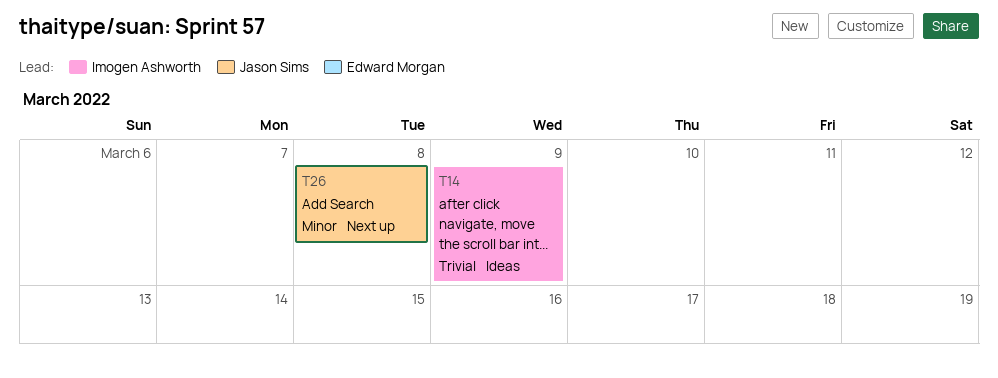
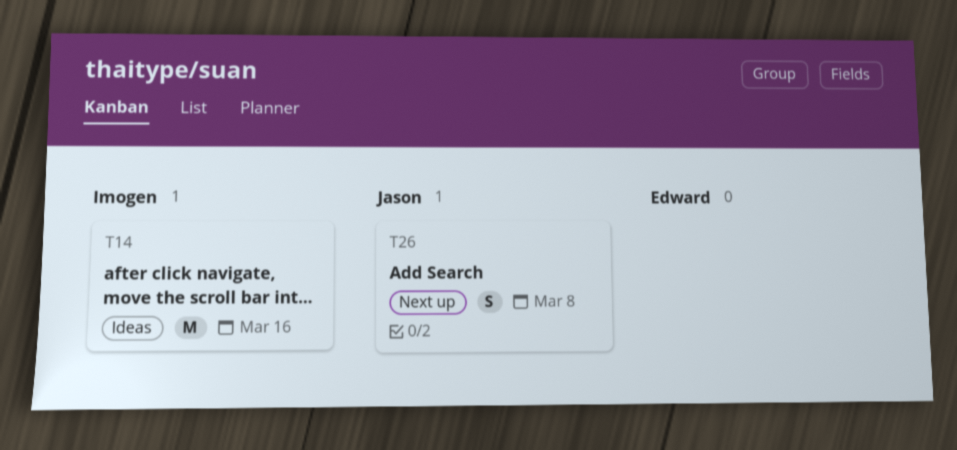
T14, due: Mar 9 -> Mar 16

